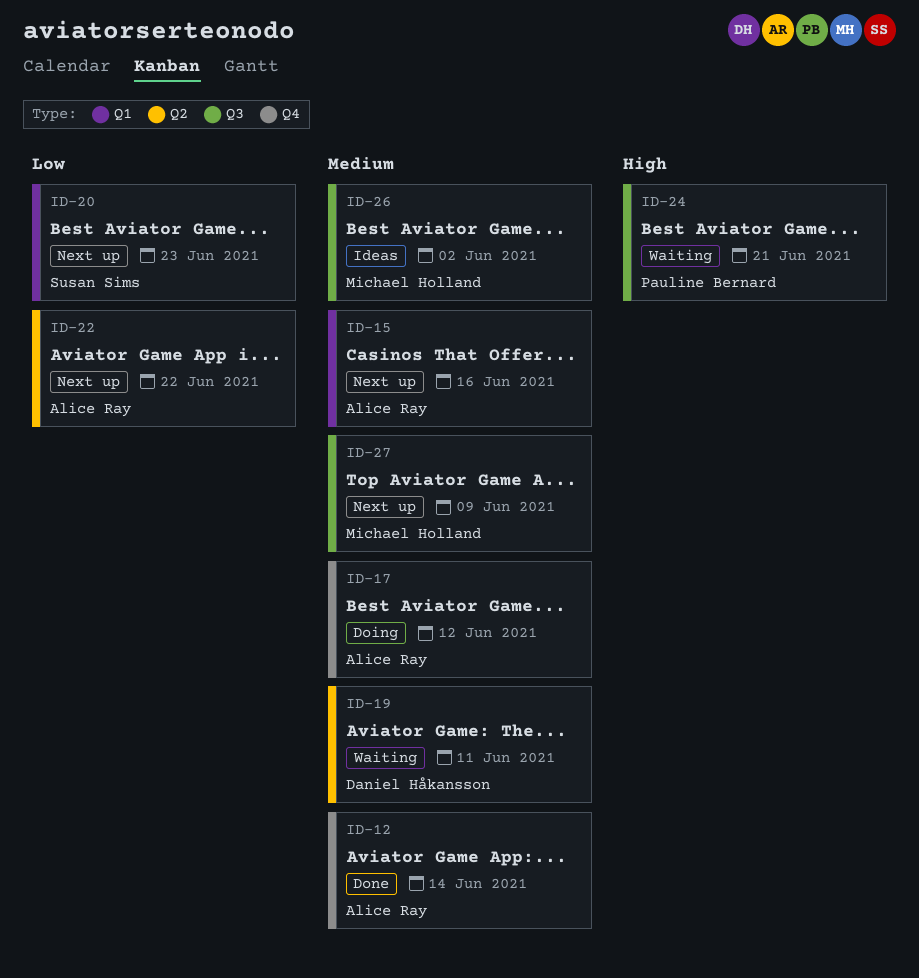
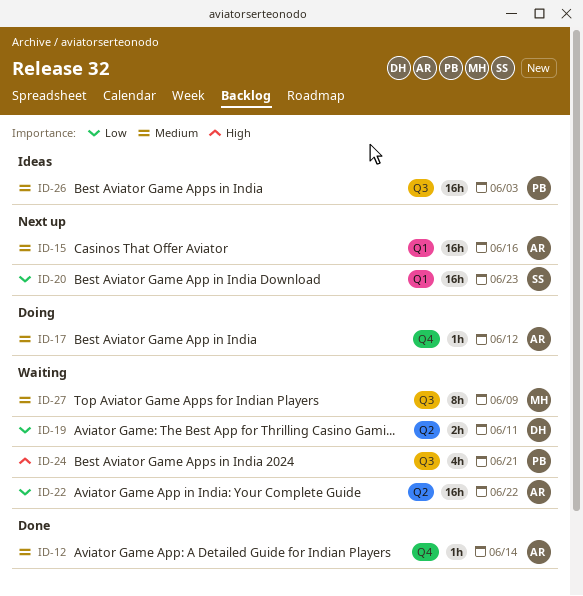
ID-19, priority: Medium -> Low
ID-22, status: Next up -> Waiting
ID-26, owner: Michael Holland -> Pauline Bernard
ID-26, due: Jun 2 -> Jun 3
ID-27, status: Next up -> Waiting

